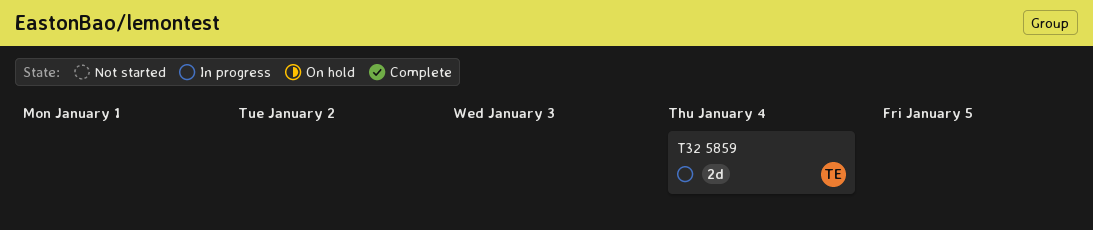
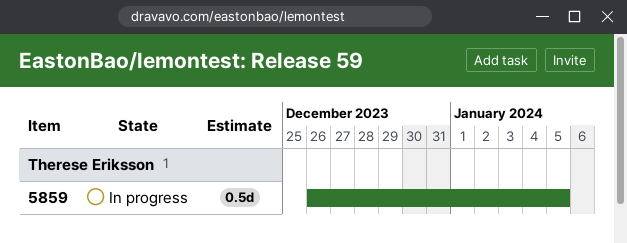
5859, estimate: 2d -> 0.5d
5859, due: Jan 4 -> Jan 5

